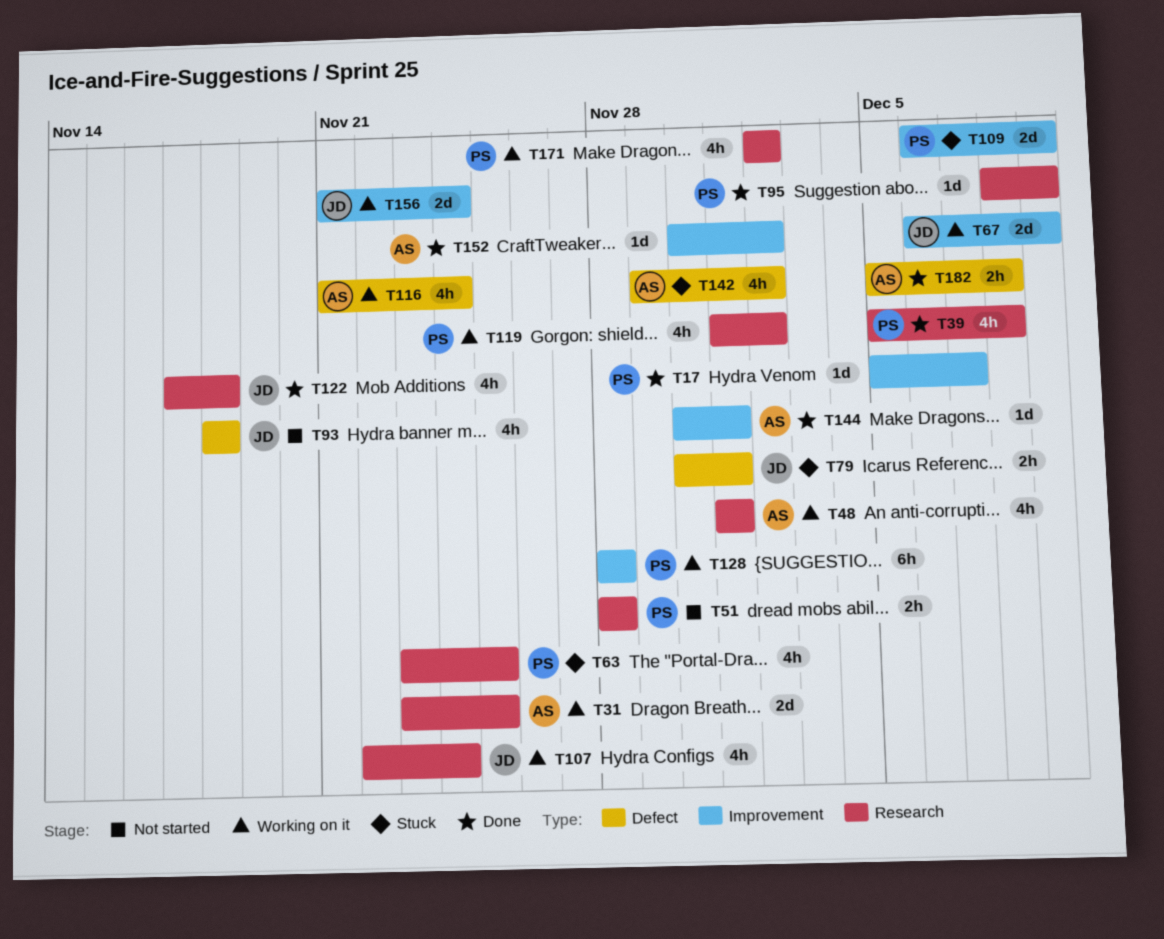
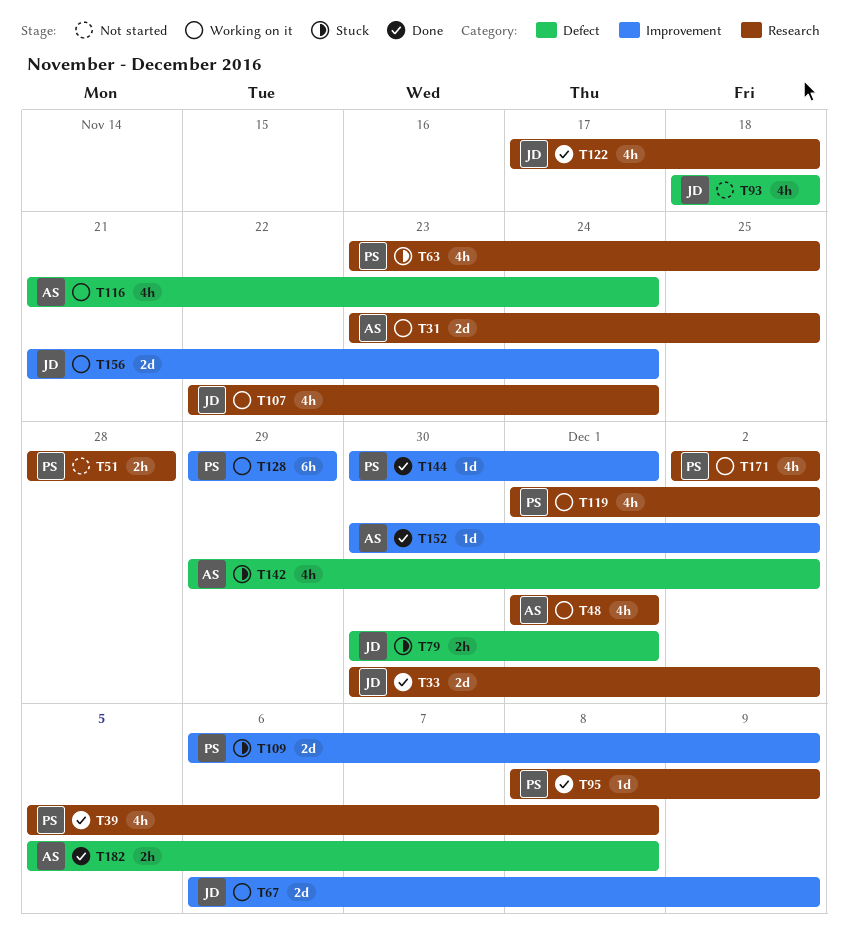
T17: present -> none
T33: none -> present
T128, start: Nov 28 -> Nov 29
T128, due: Nov 28 -> Nov 29
T144, owner: AS -> PS

